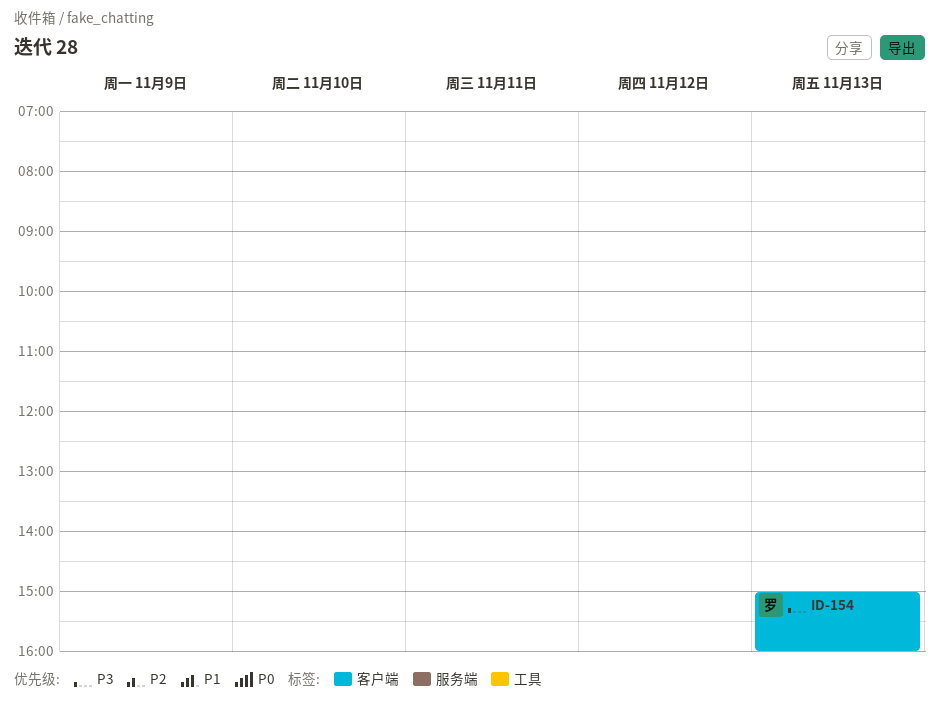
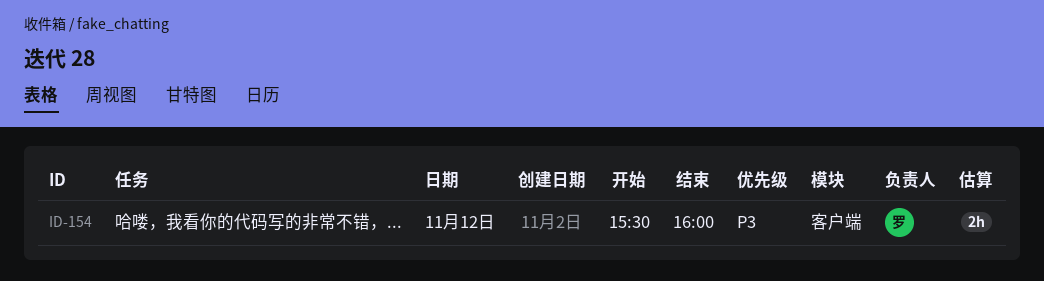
ID-154, day: Nov 13 -> Nov 12
ID-154, begins: 15:00 -> 15:30

